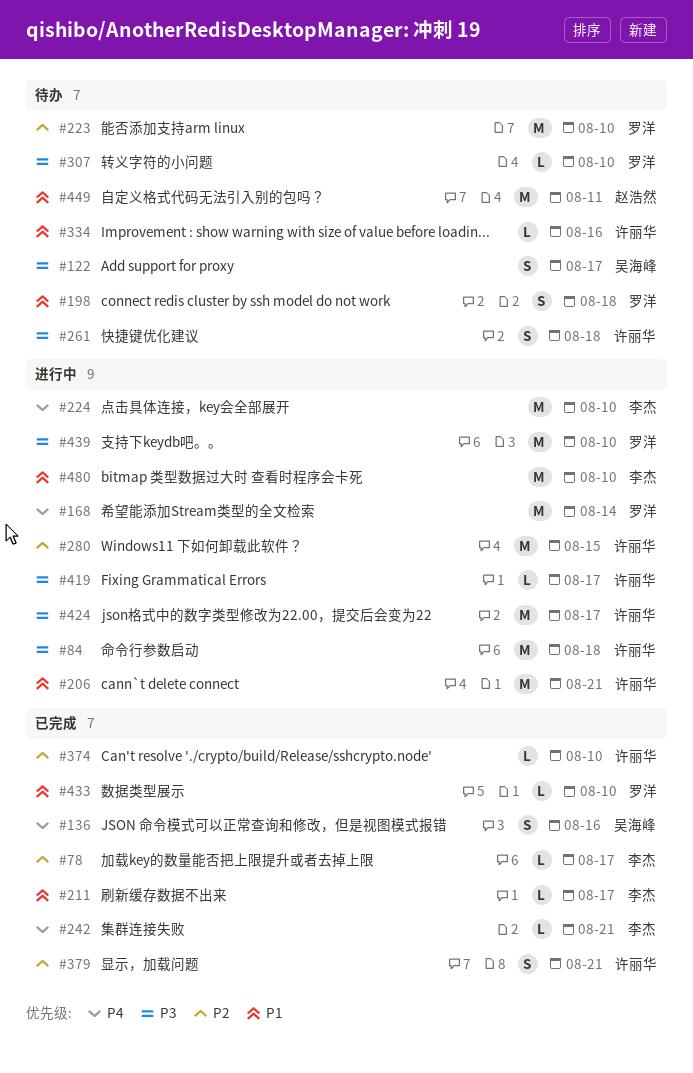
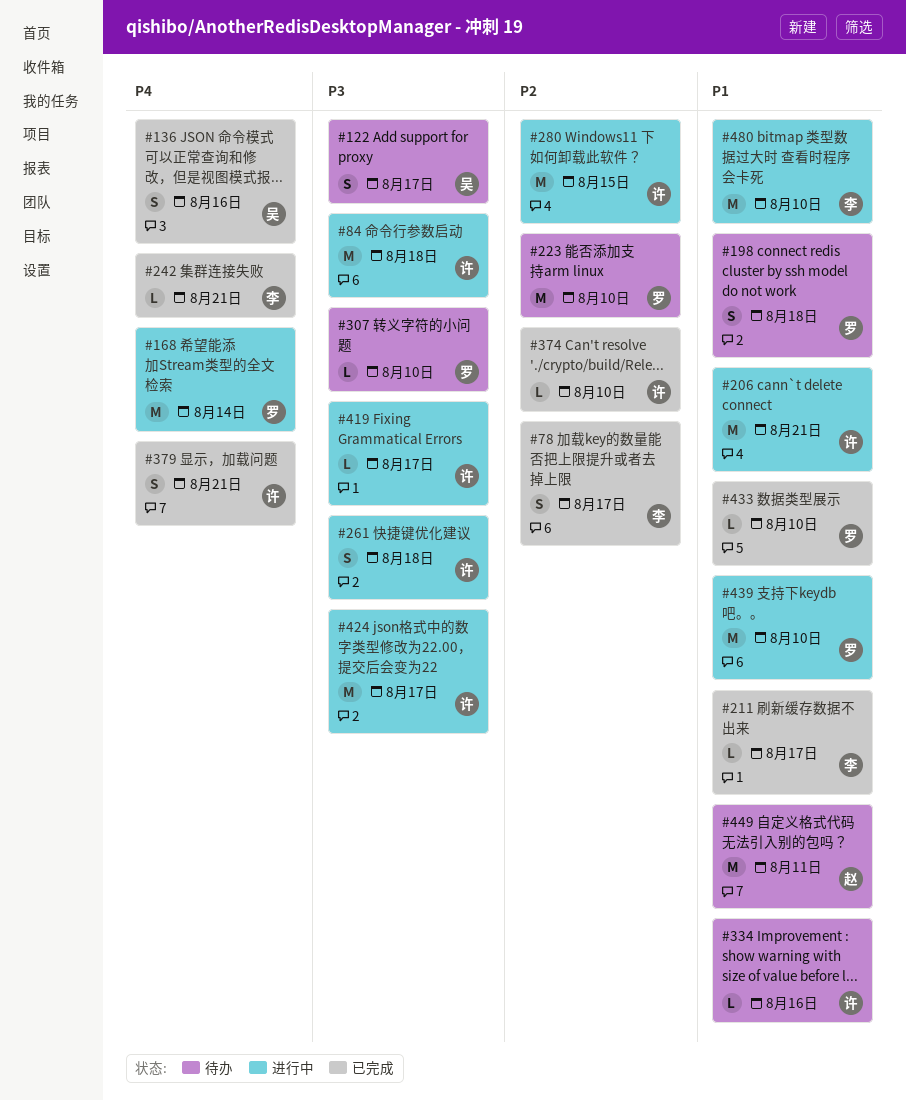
#78, estimate: L -> S
#224: present -> none
#261, status: 待办 -> 进行中
#379, priority: P2 -> P4
#439, priority: P3 -> P1

